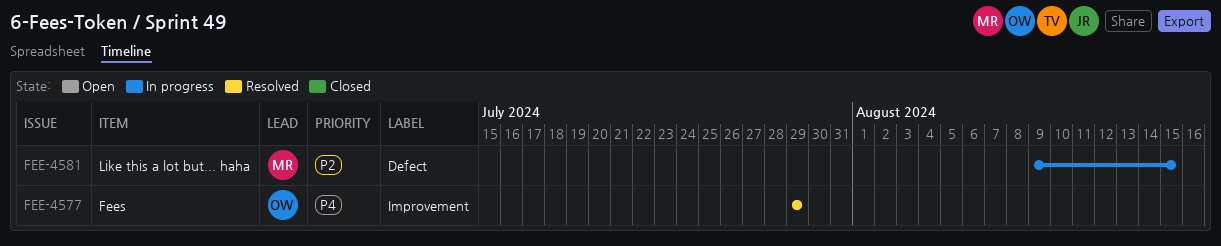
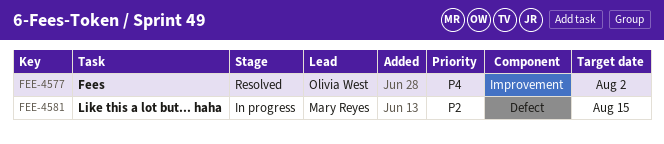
FEE-4577, due: Jul 29 -> Aug 2

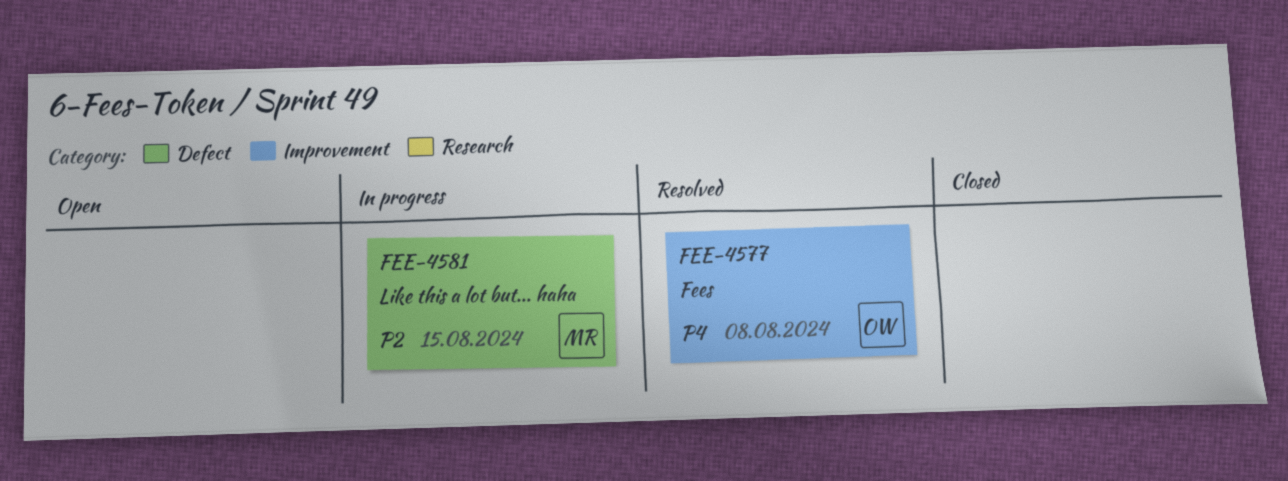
FEE-4577, due: Aug 2 -> Aug 8

